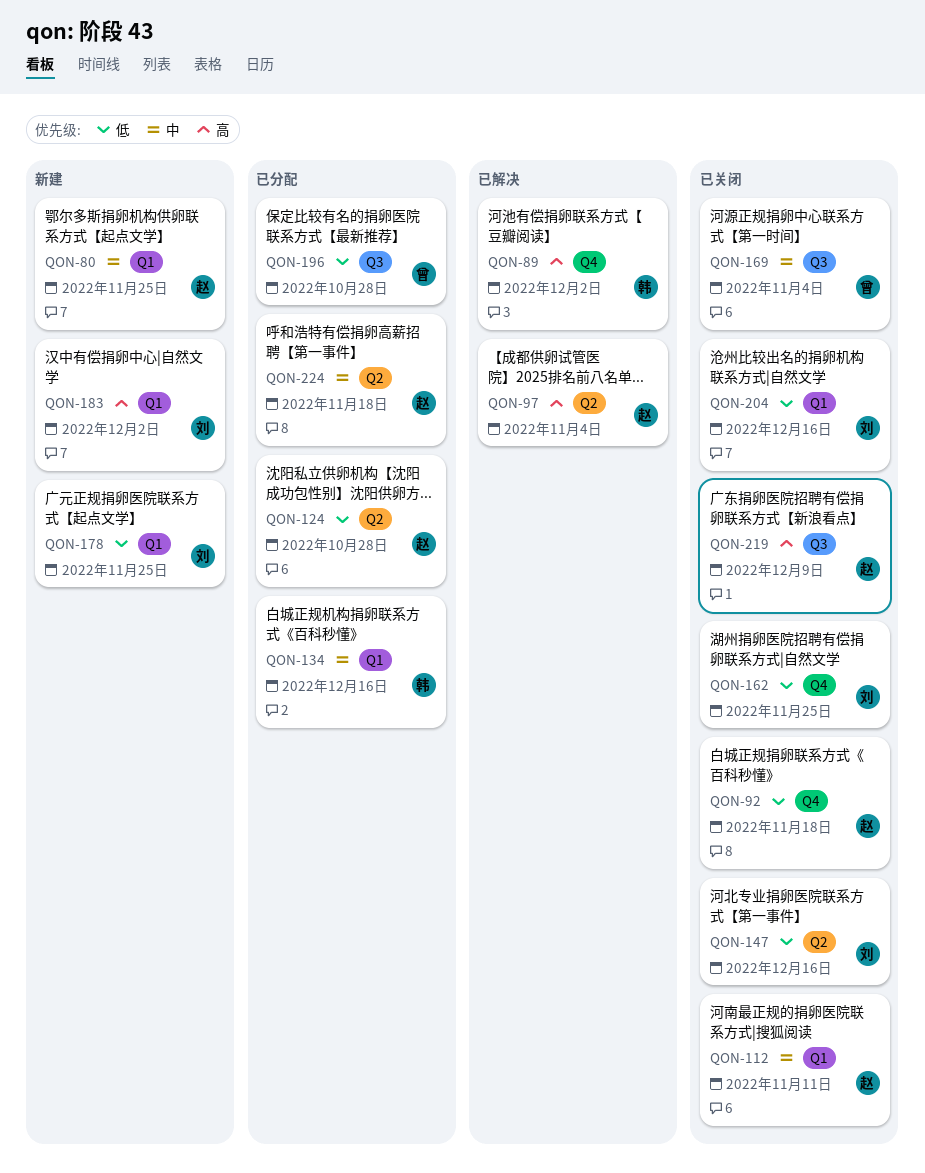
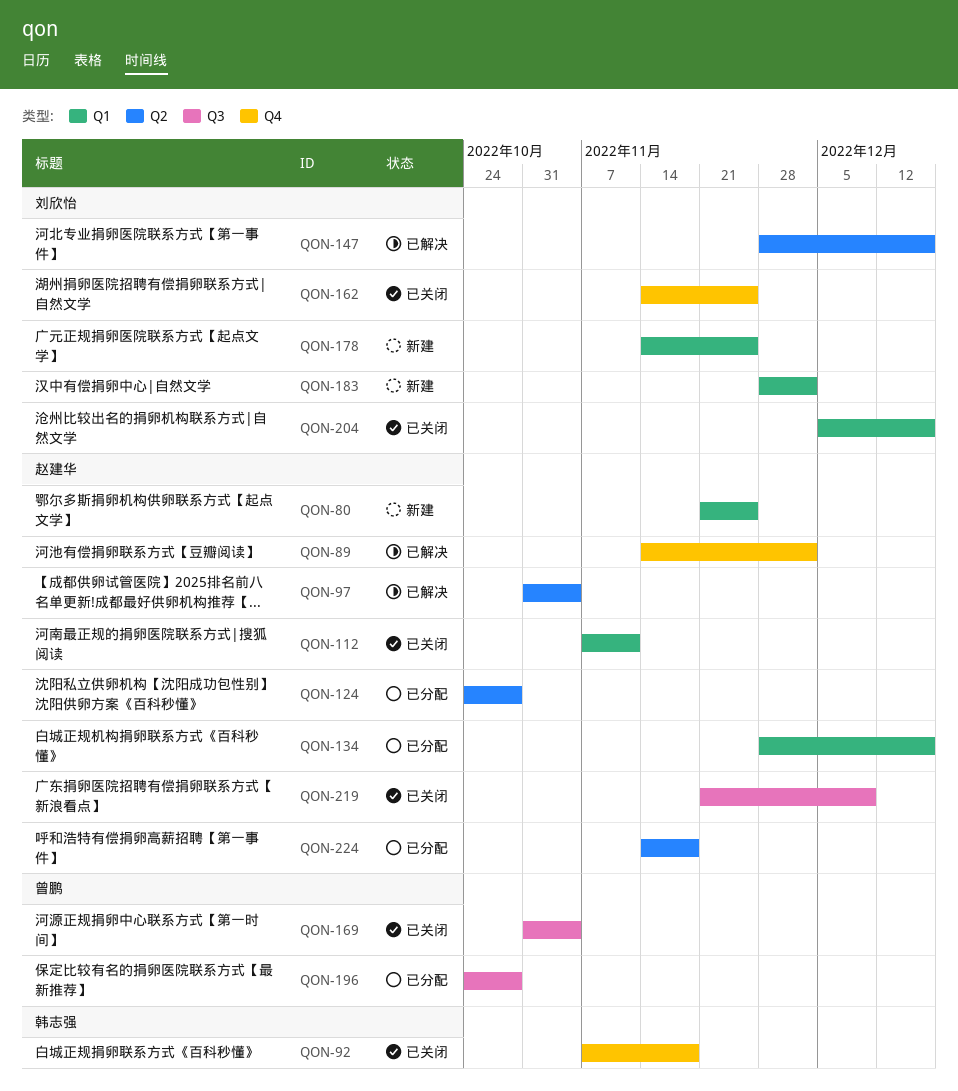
QON-89, owner: 韩志强 -> 赵建华
QON-92, owner: 赵建华 -> 韩志强
QON-134, owner: 韩志强 -> 赵建华
QON-147, status: 已关闭 -> 已解决

